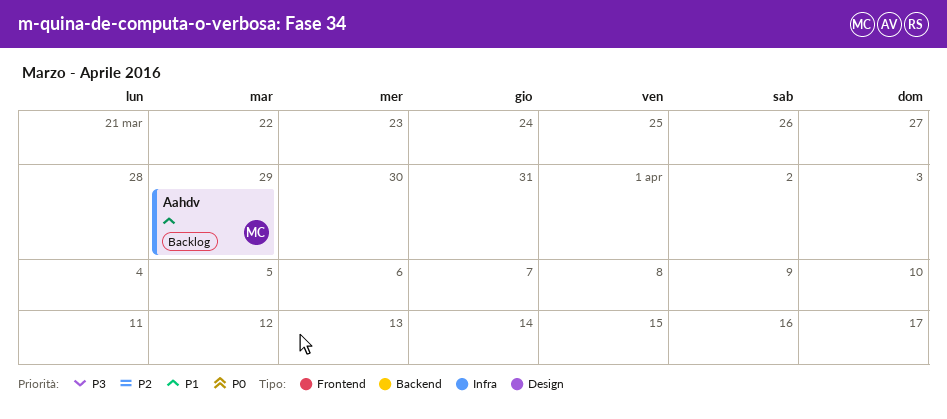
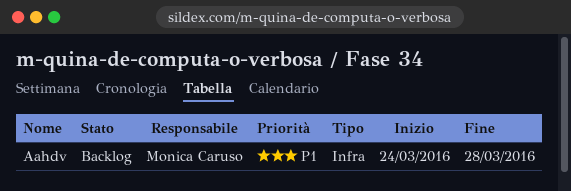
Aahdv, due: Mar 29 -> Mar 28

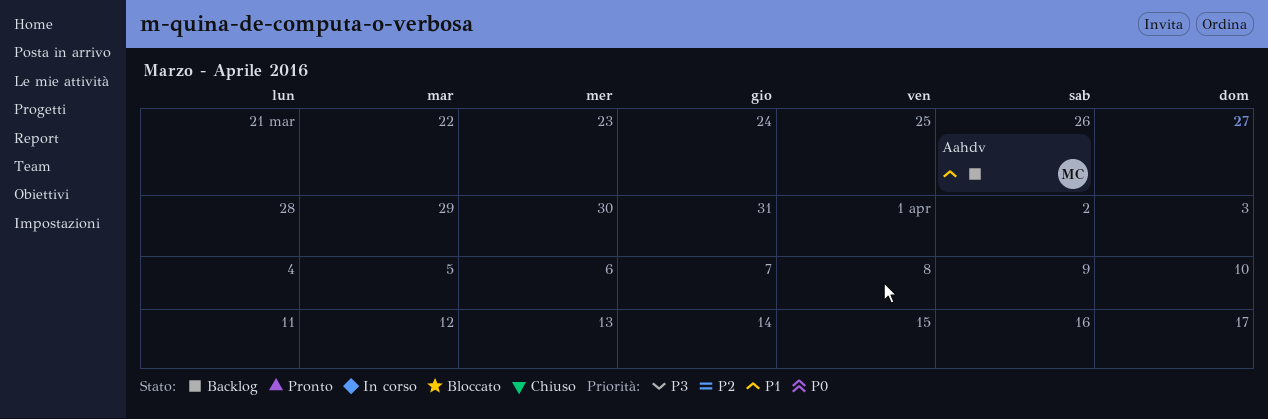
Aahdv, due: Mar 28 -> Mar 26

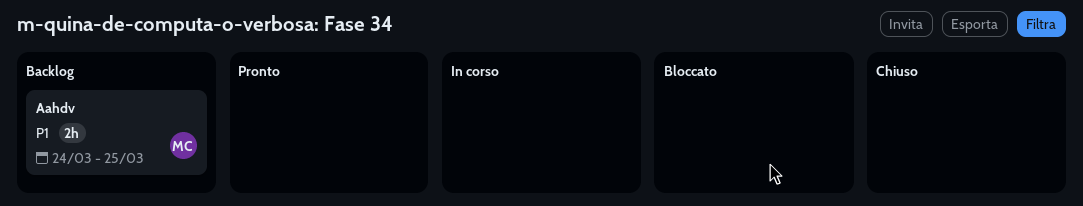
Aahdv, due: Mar 26 -> Mar 25

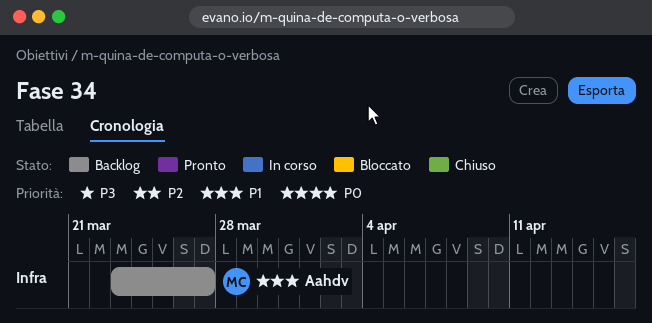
Aahdv, start: Mar 24 -> Mar 23
Aahdv, due: Mar 25 -> Mar 27

